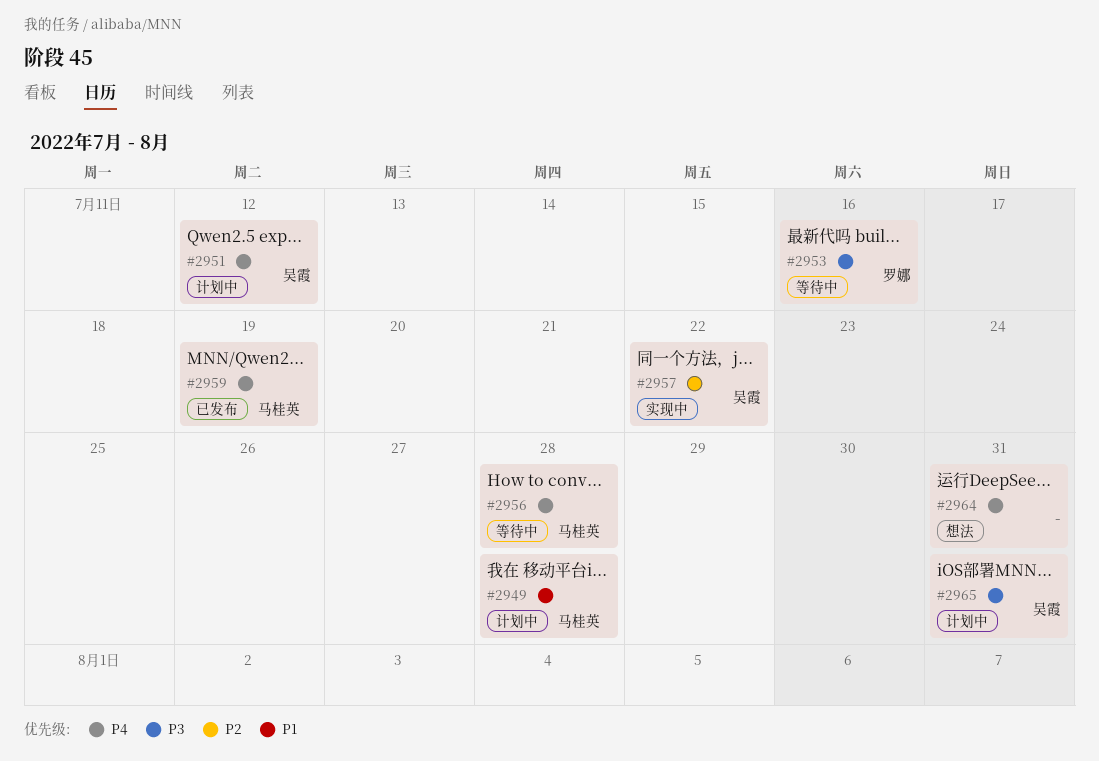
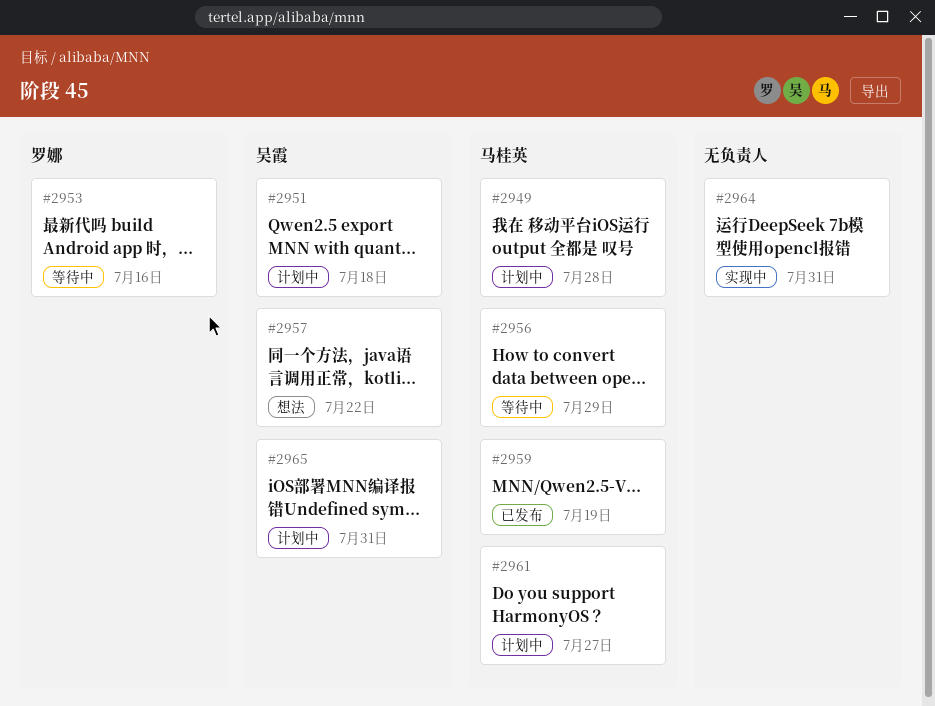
#2951, due: Jul 12 -> Jul 18
#2956, due: Jul 28 -> Jul 29
#2957, status: 实现中 -> 想法
#2961: none -> present
#2964, status: 想法 -> 实现中

